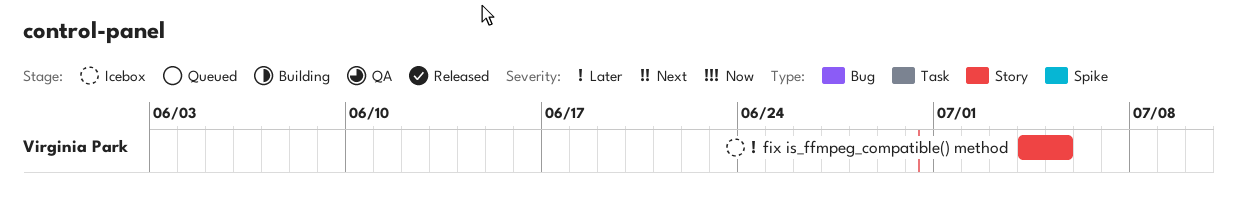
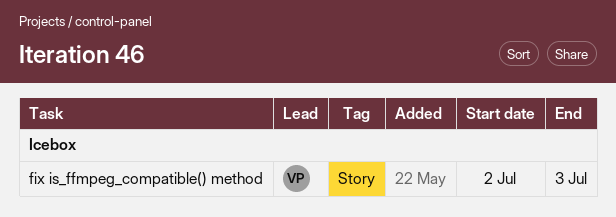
fix is_ffmpeg_compatible() method, start: Jul 4 -> Jul 2
fix is_ffmpeg_compatible() method, due: Jul 5 -> Jul 3

